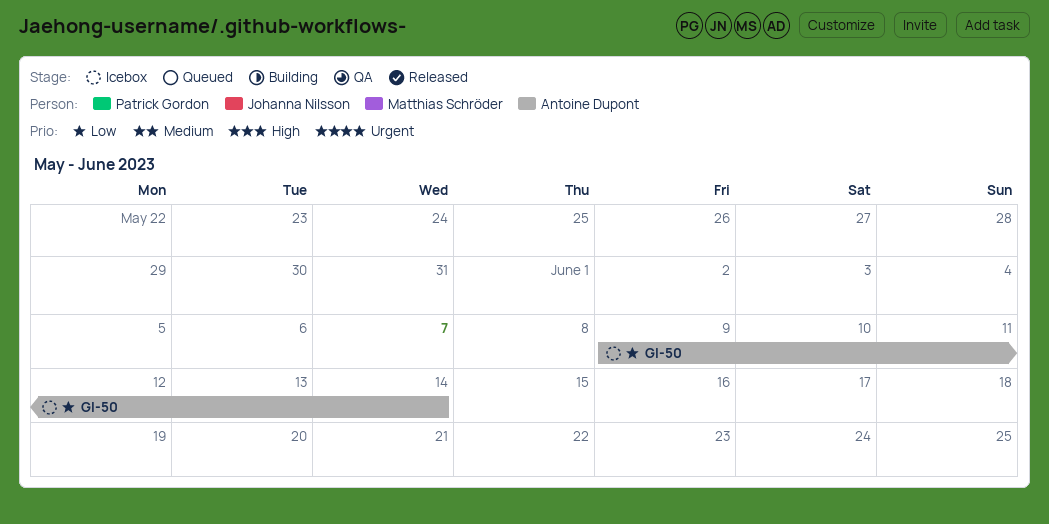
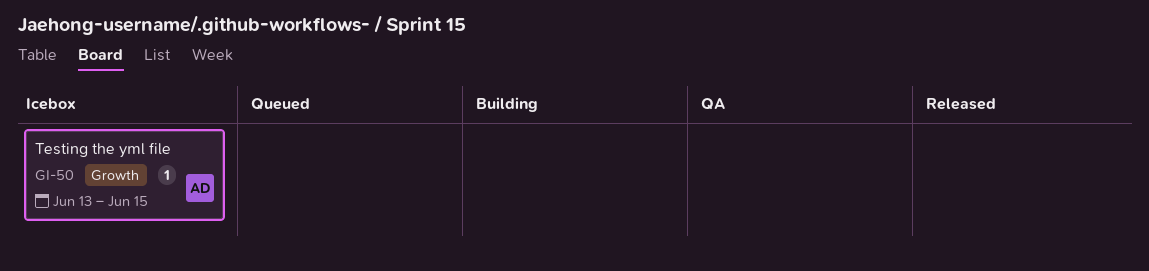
GI-50, start: Jun 9 -> Jun 13
GI-50, due: Jun 14 -> Jun 15

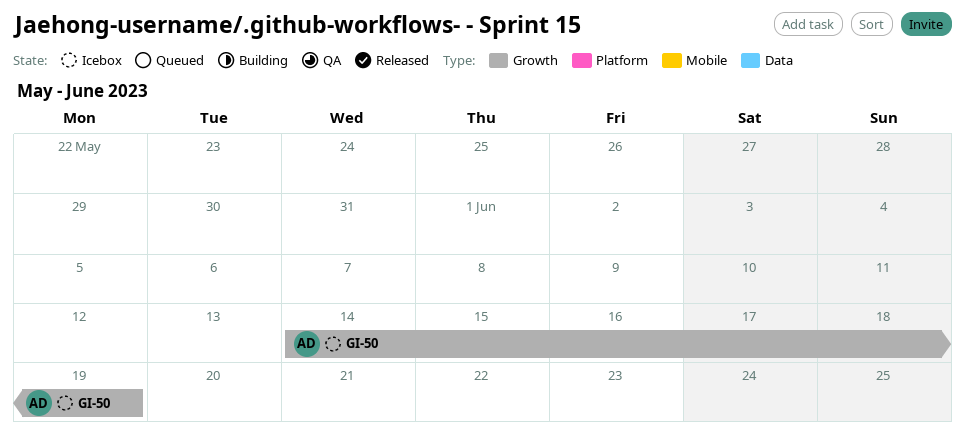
GI-50, start: Jun 13 -> Jun 14
GI-50, due: Jun 15 -> Jun 19

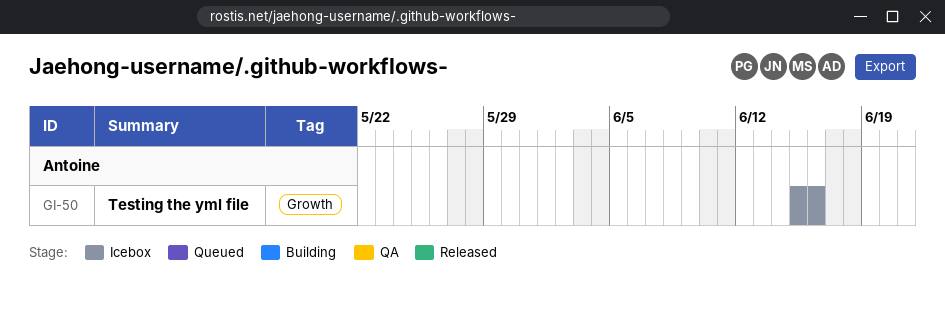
GI-50, start: Jun 14 -> Jun 15
GI-50, due: Jun 19 -> Jun 16

